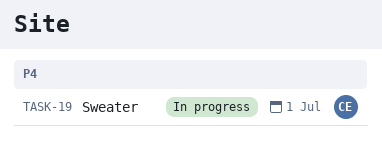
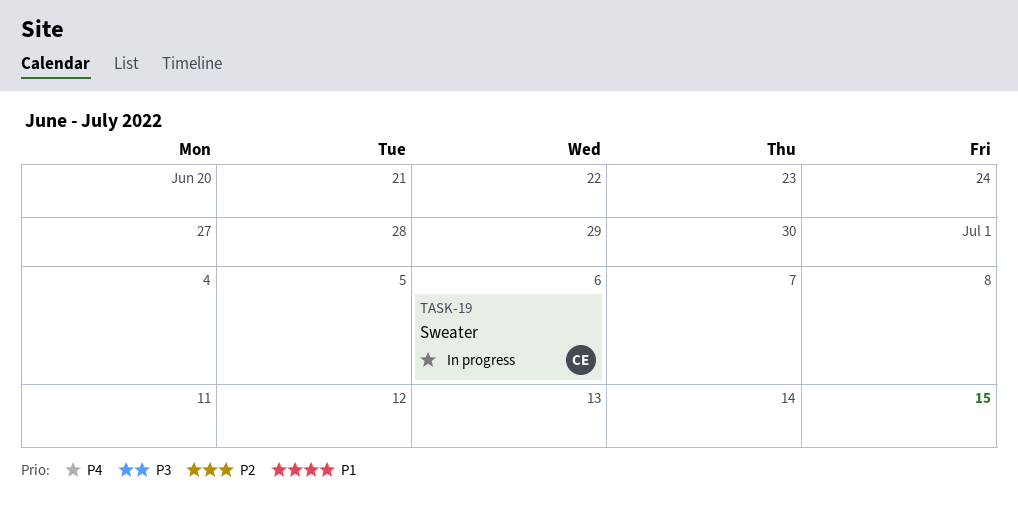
TASK-19, due: Jul 1 -> Jul 6

